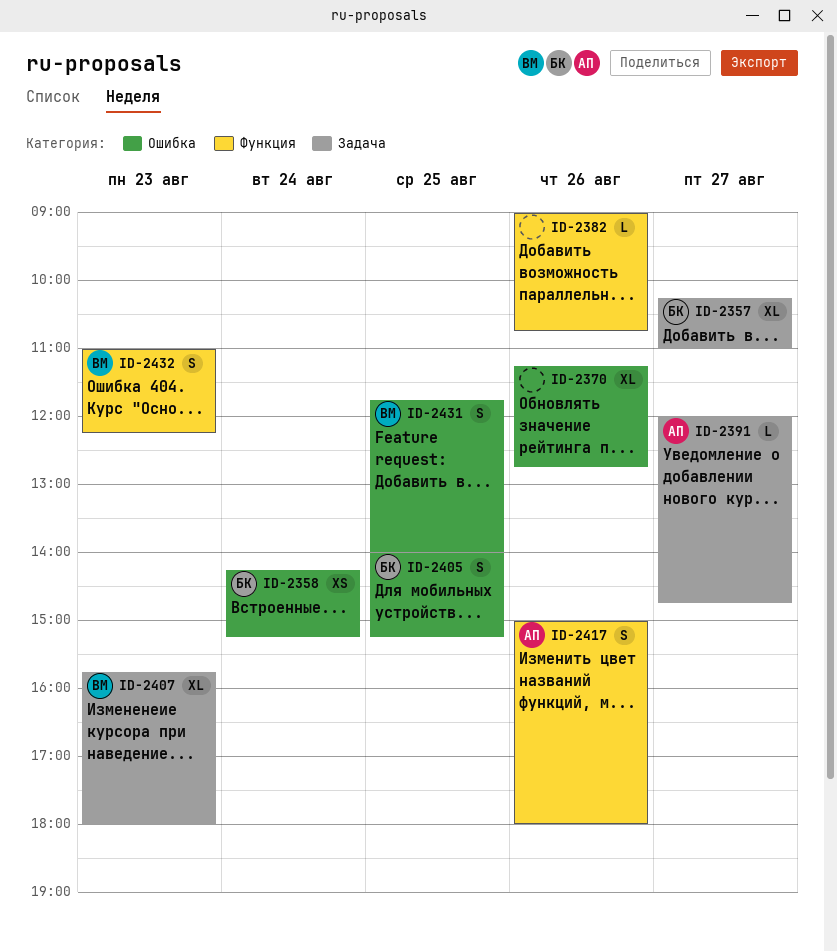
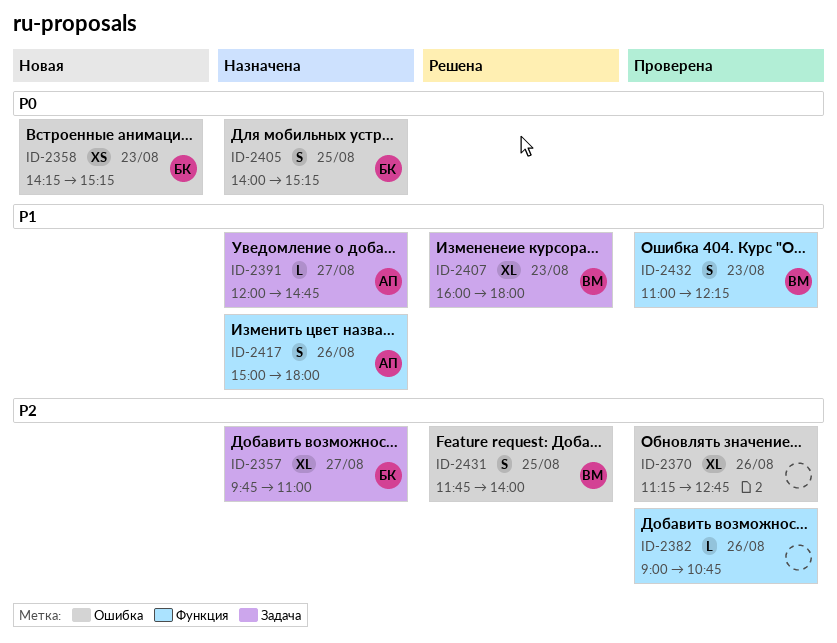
ID-2357, begins: 10:15 -> 09:45
ID-2358, day: Aug 24 -> Aug 23
ID-2407, begins: 15:45 -> 16:00

